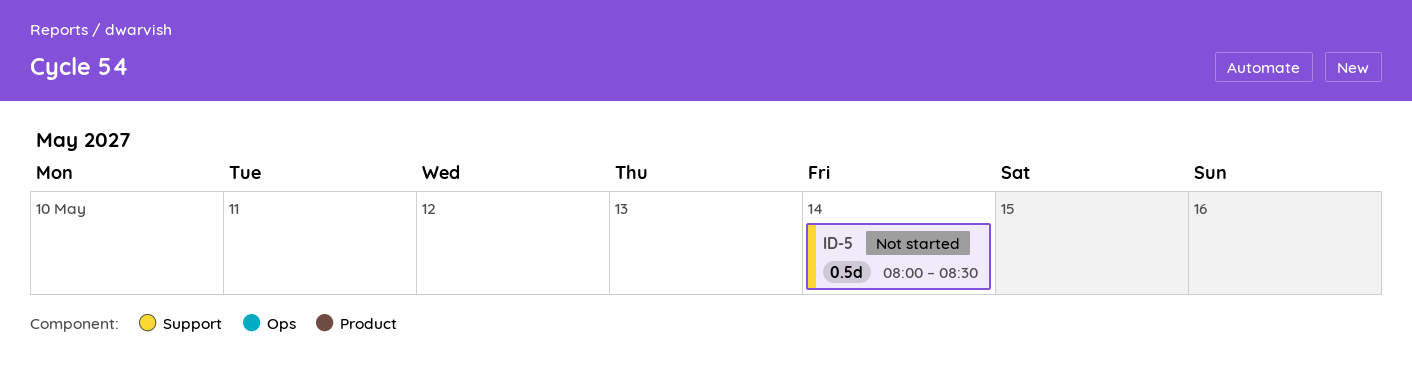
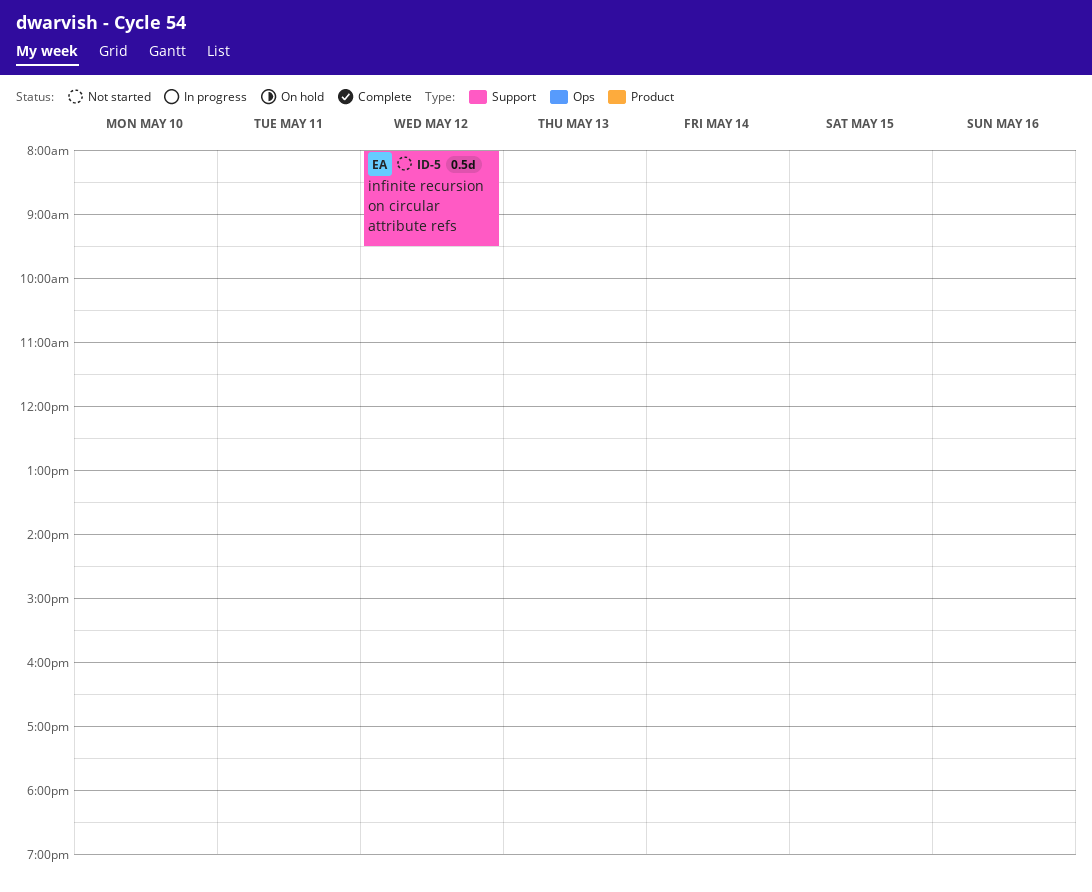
ID-5, day: May 14 -> May 12
ID-5, ends: 08:30 -> 09:30

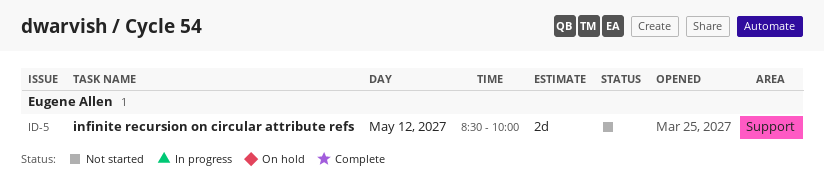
ID-5, estimate: 0.5d -> 2d
ID-5, begins: 08:00 -> 08:30
ID-5, ends: 09:30 -> 10:00

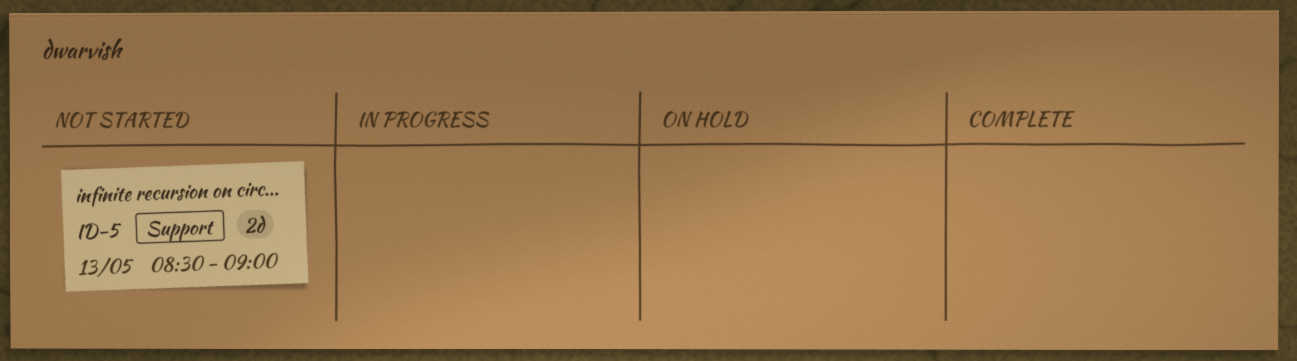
ID-5, day: May 12 -> May 13
ID-5, ends: 10:00 -> 09:00

